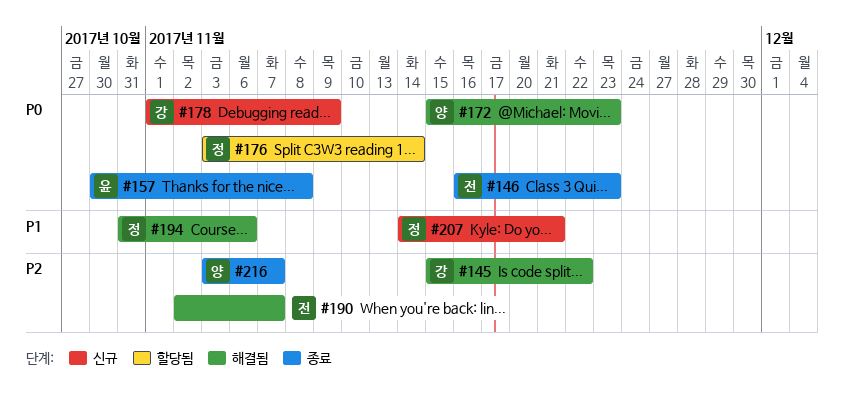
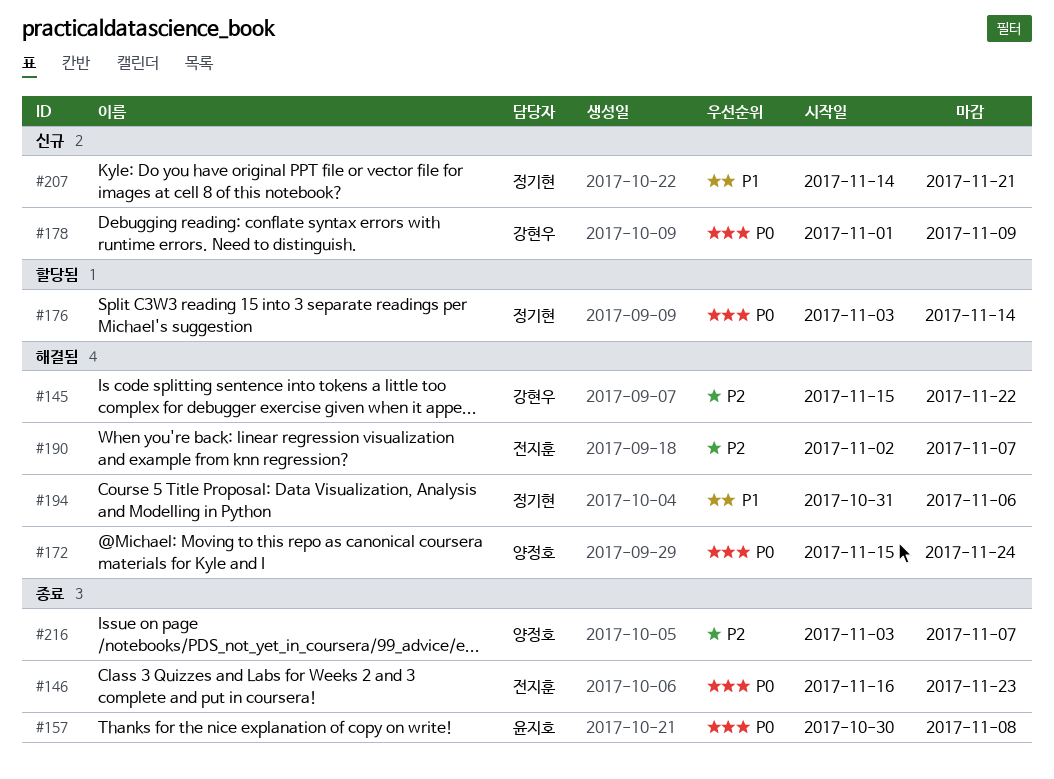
#172, due: Nov 23 -> Nov 24

